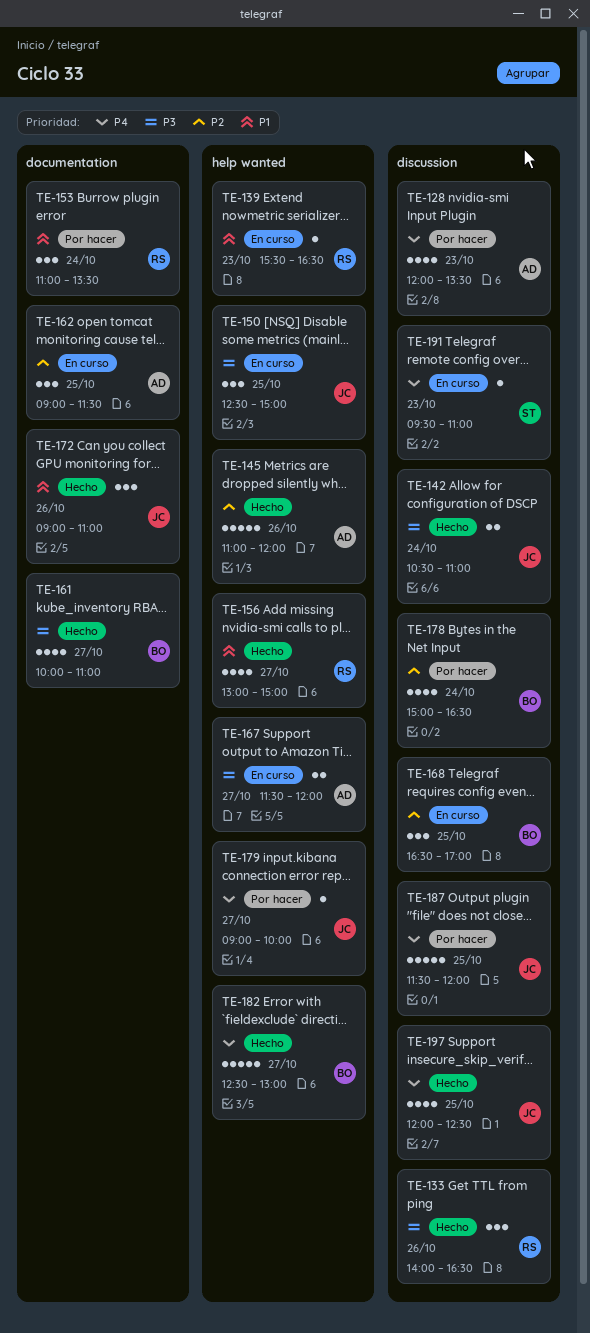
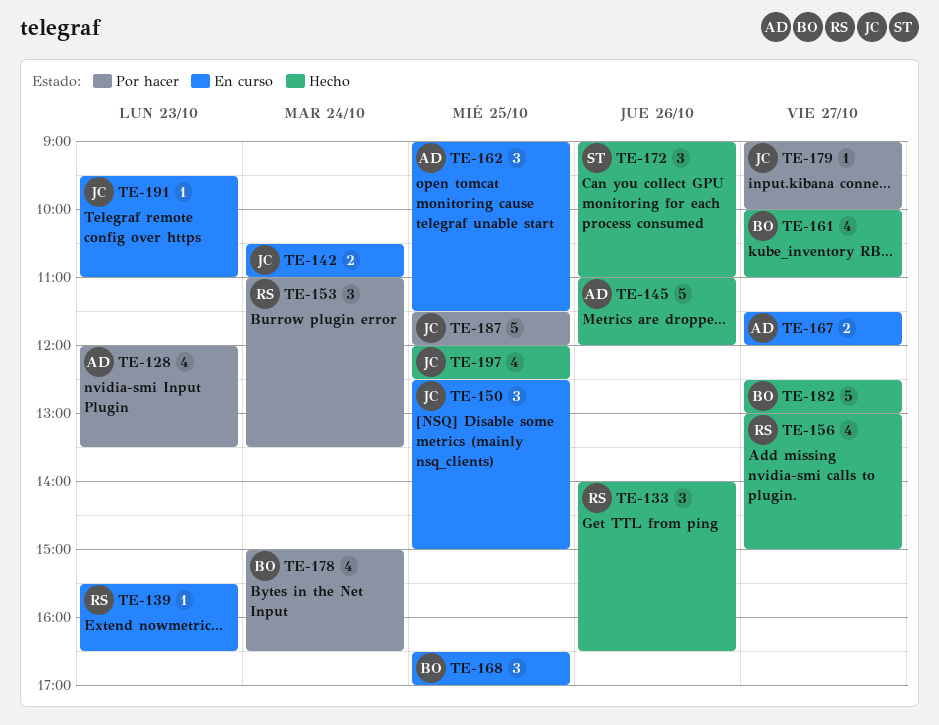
TE-142, status: Hecho -> En curso
TE-172, owner: JC -> ST
TE-191, owner: ST -> JC

